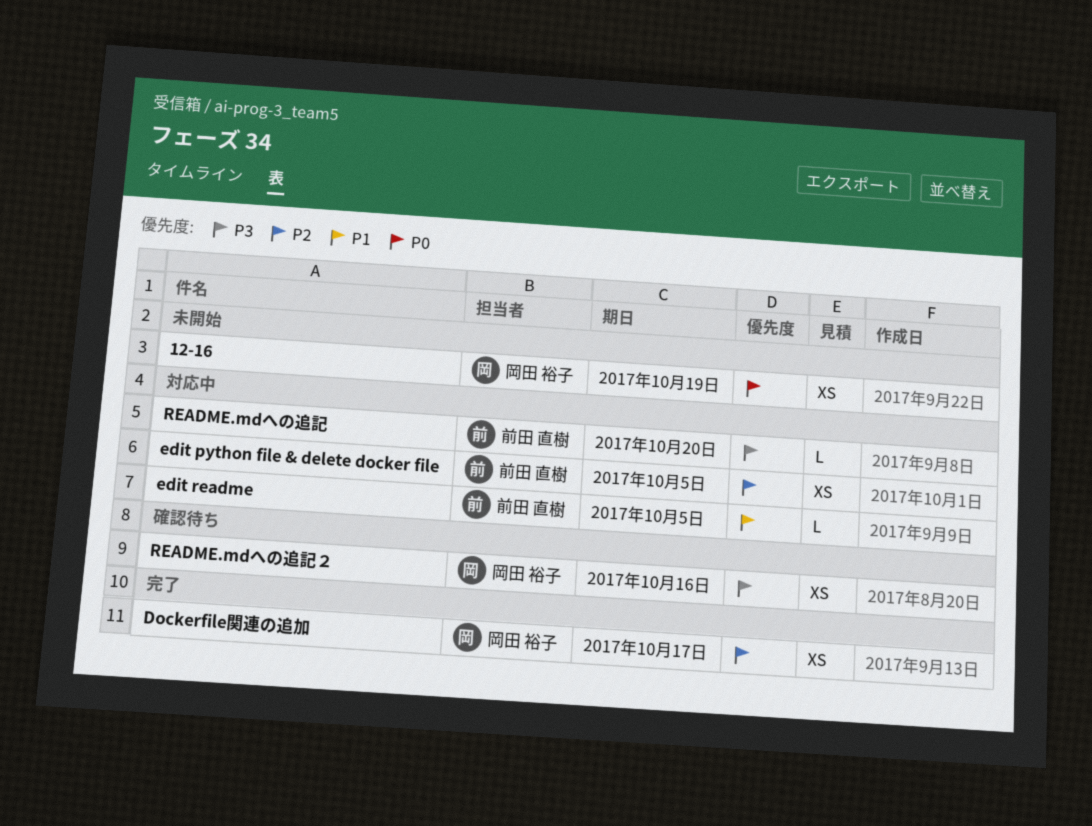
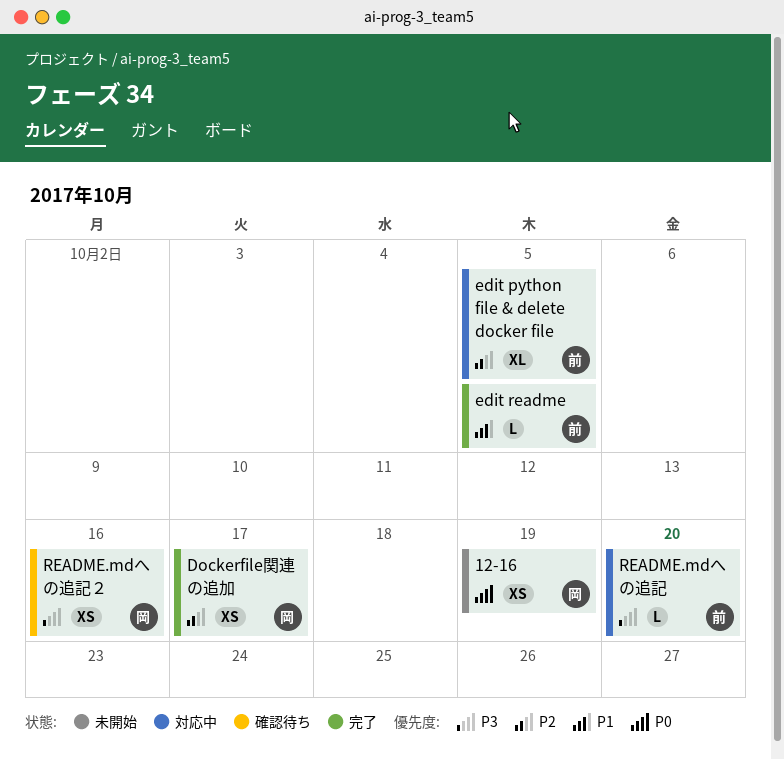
edit python file & delete docker file, estimate: XS -> XL
edit readme, status: 対応中 -> 完了

